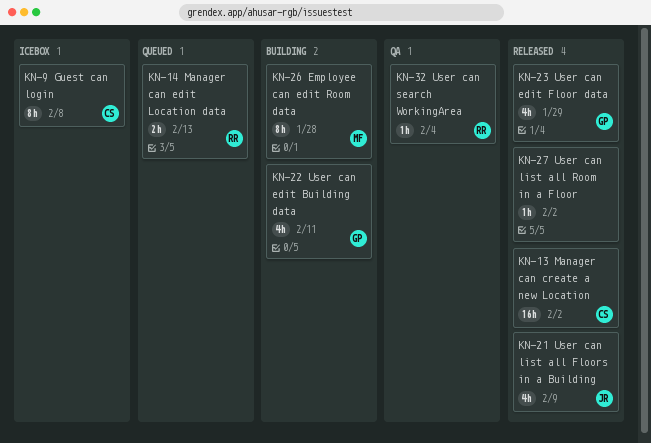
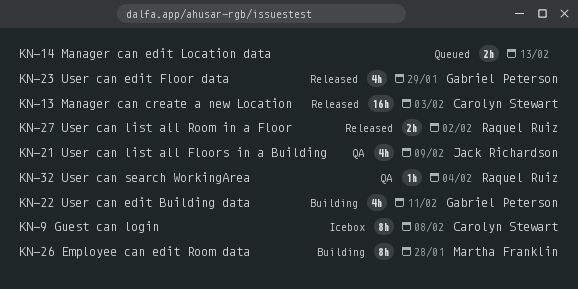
KN-13 Manager can create a new Location, due: Feb 2 -> Feb 3
KN-14 Manager can edit Location data, owner: Raquel Ruiz -> none
KN-21 User can list all Floors in a Building, status: Released -> QA
KN-27 User can list all Room in a Floor, owner: none -> Raquel Ruiz
KN-27 User can list all Room in a Floor, estimate: 1h -> 2h

